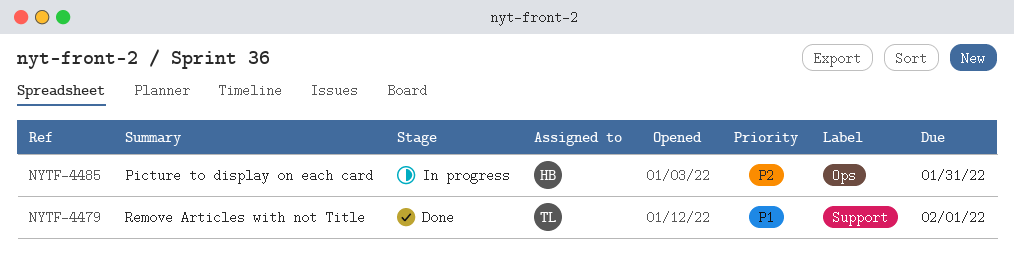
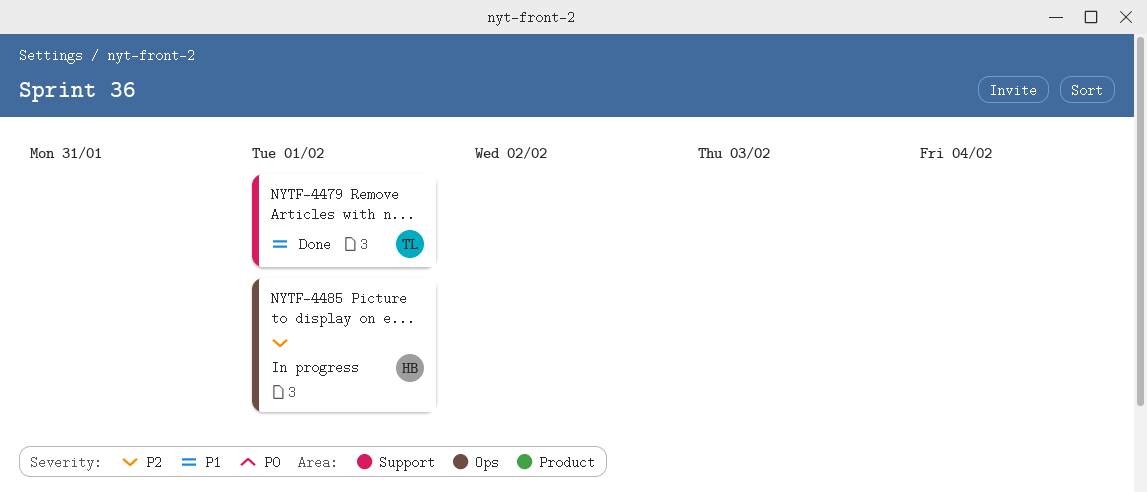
NYTF-4485, due: Jan 31 -> Feb 1

